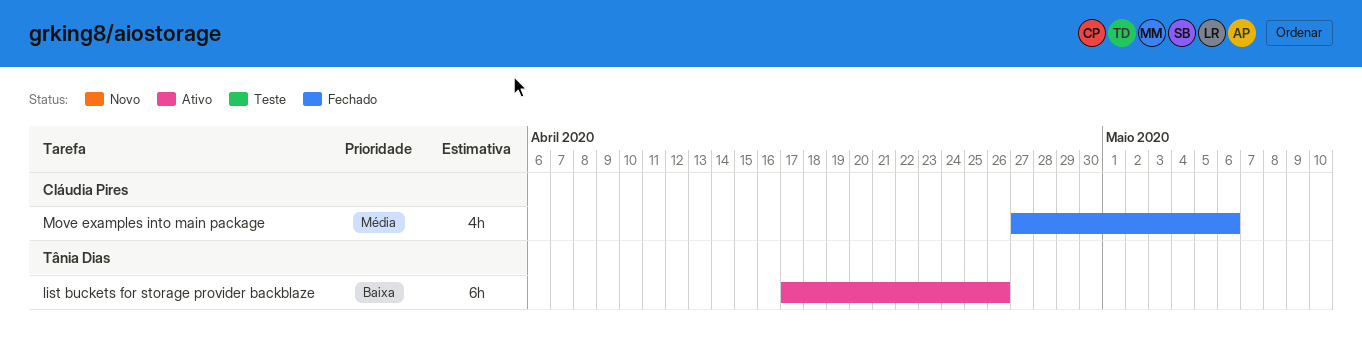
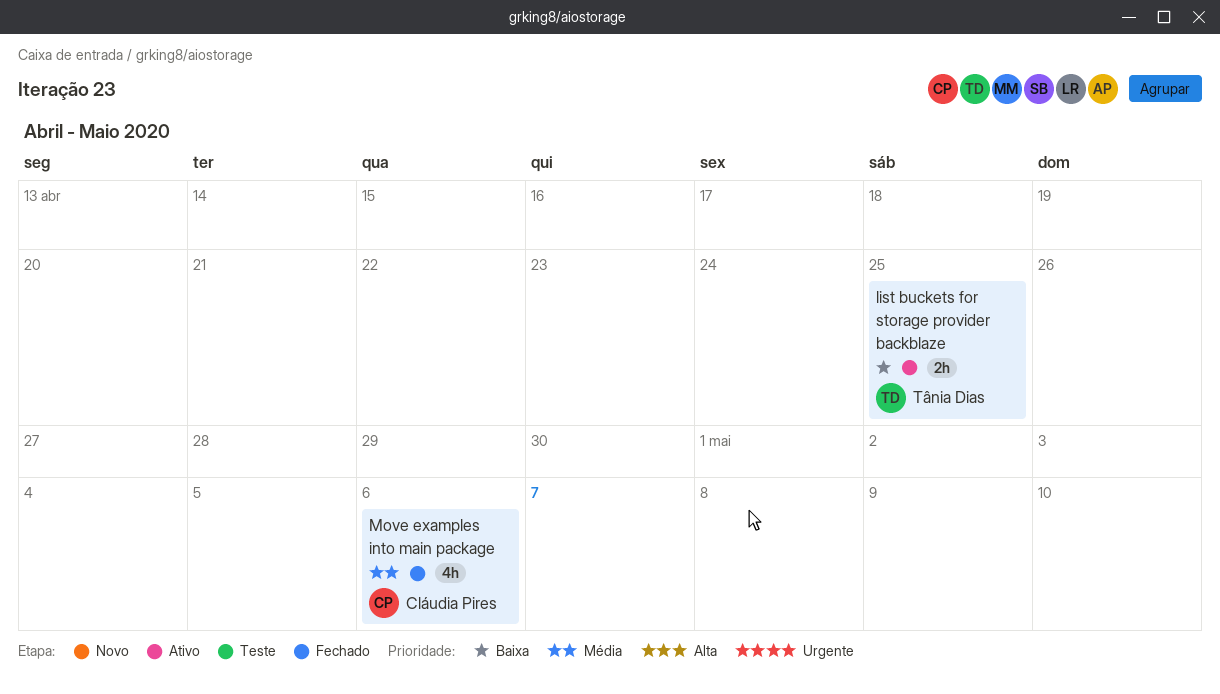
list buckets for storage provider backblaze, estimate: 6h -> 2h
list buckets for storage provider backblaze, due: Apr 26 -> Apr 25

